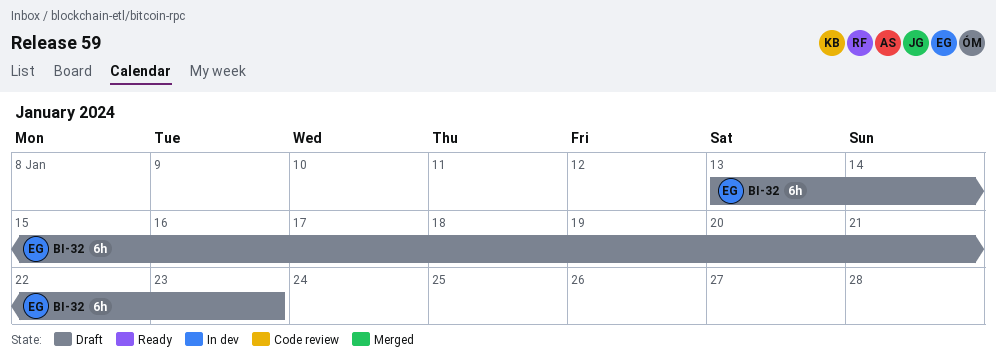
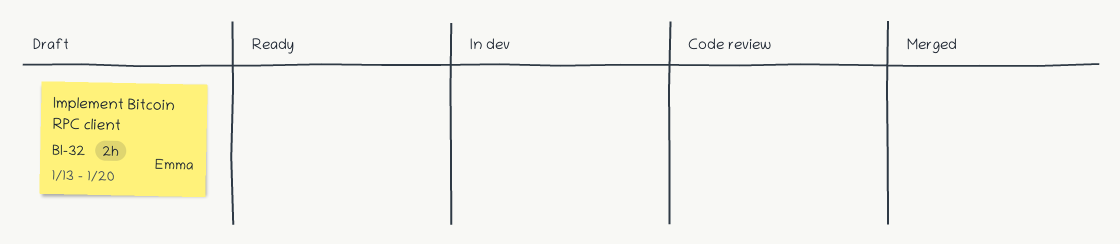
BI-32, estimate: 6h -> 2h
BI-32, due: Jan 23 -> Jan 20

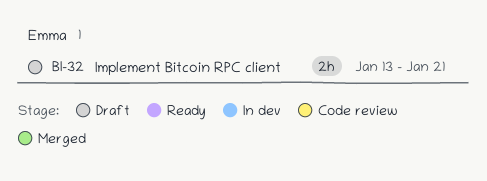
BI-32, due: Jan 20 -> Jan 21

